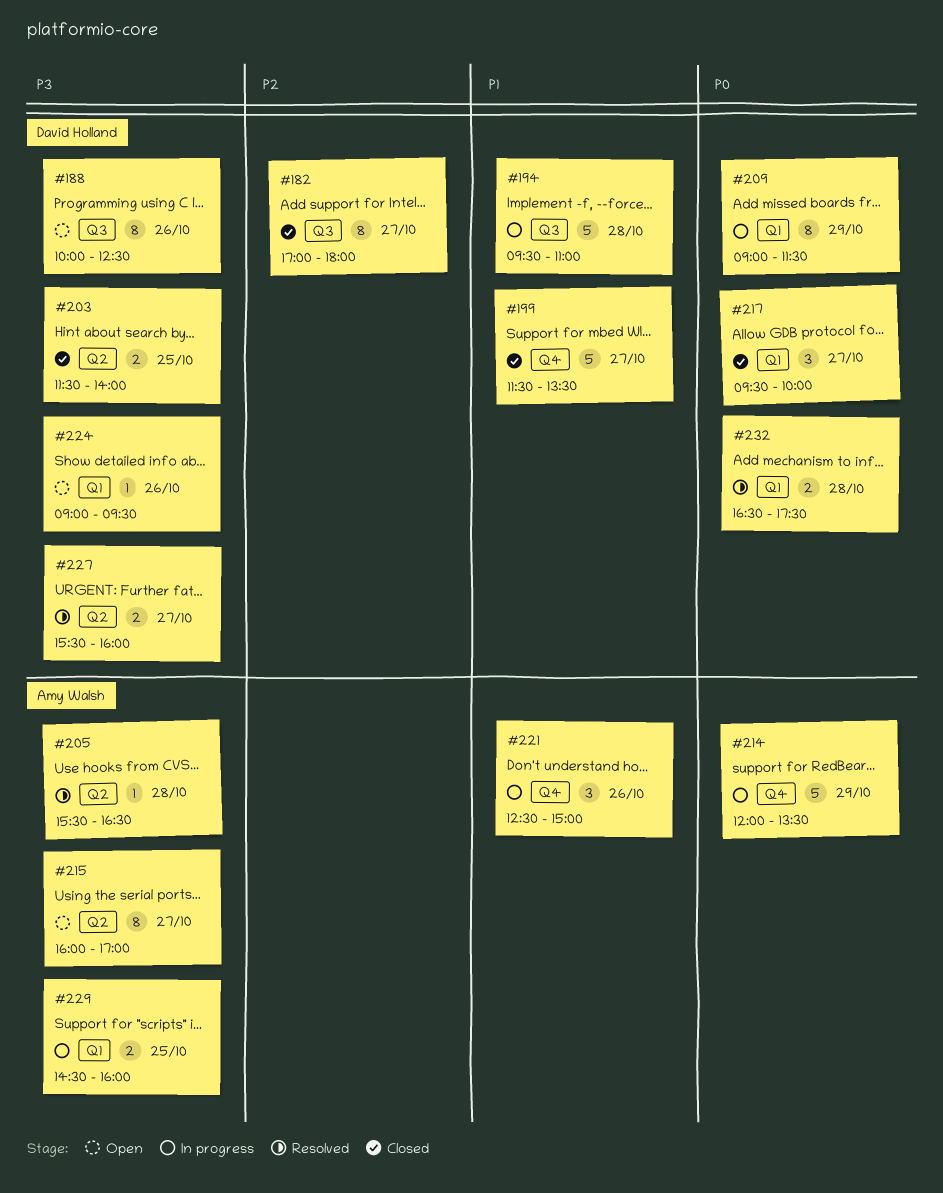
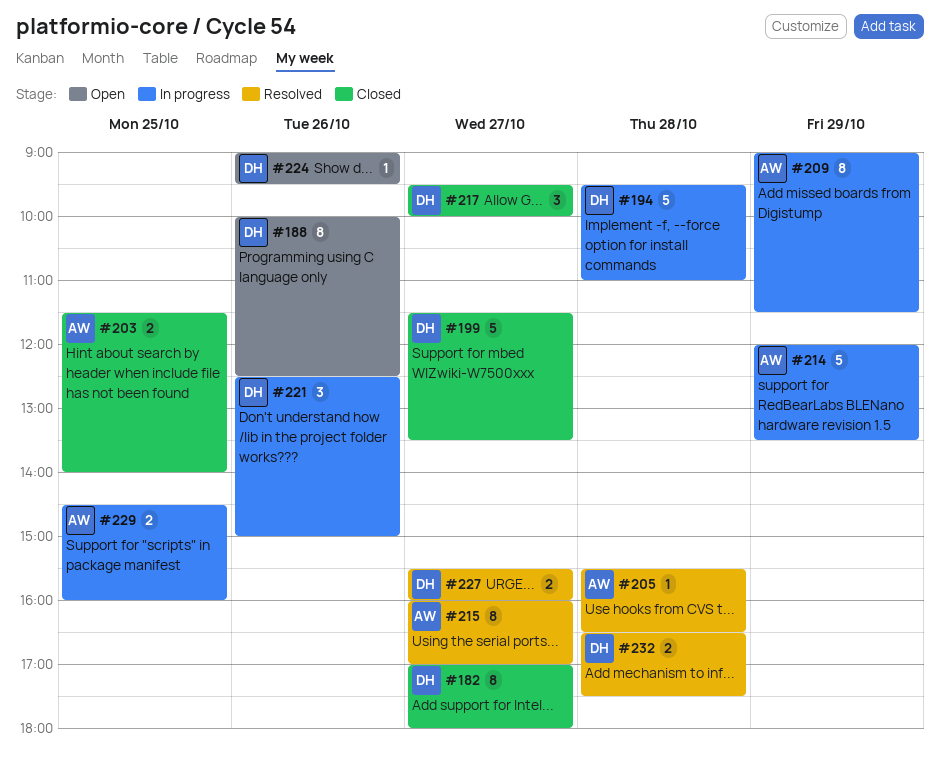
#203, owner: David Holland -> Amy Walsh
#209, owner: David Holland -> Amy Walsh
#215, status: Open -> Resolved
#221, owner: Amy Walsh -> David Holland

